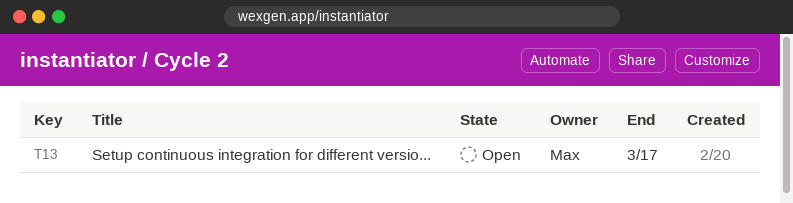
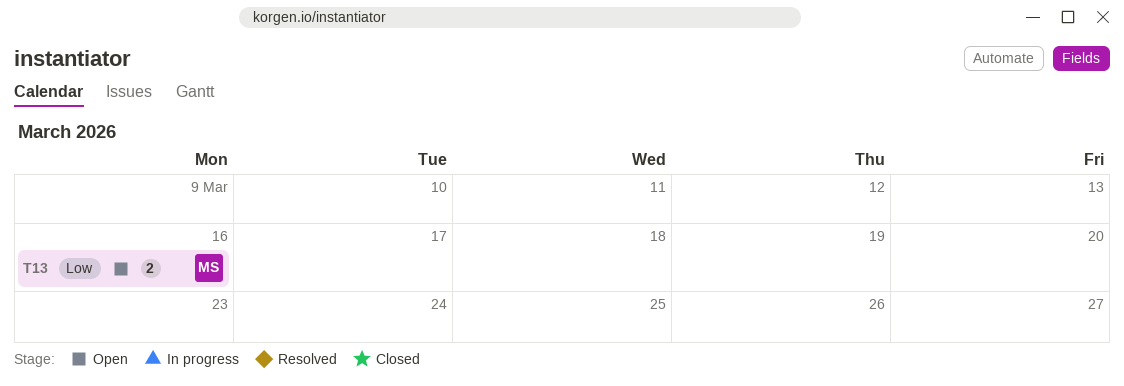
T13, due: Mar 17 -> Mar 16

